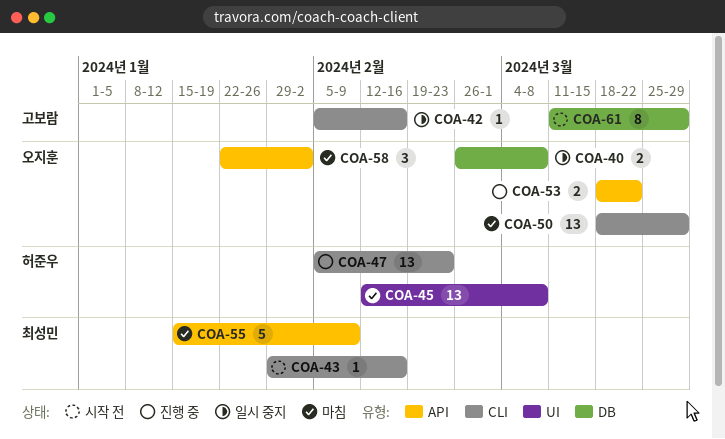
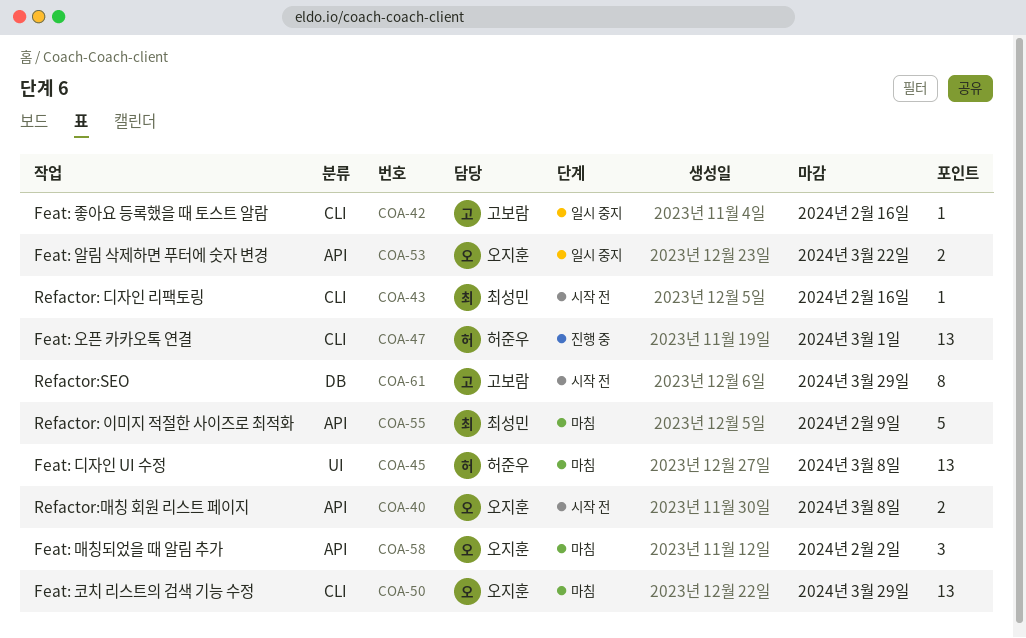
COA-40, status: 일시 중지 -> 시작 전
COA-40, label: DB -> API
COA-47, due: Feb 23 -> Mar 1
COA-53, status: 진행 중 -> 일시 중지

